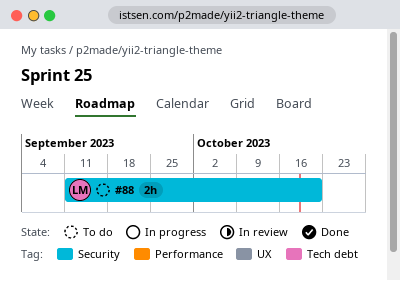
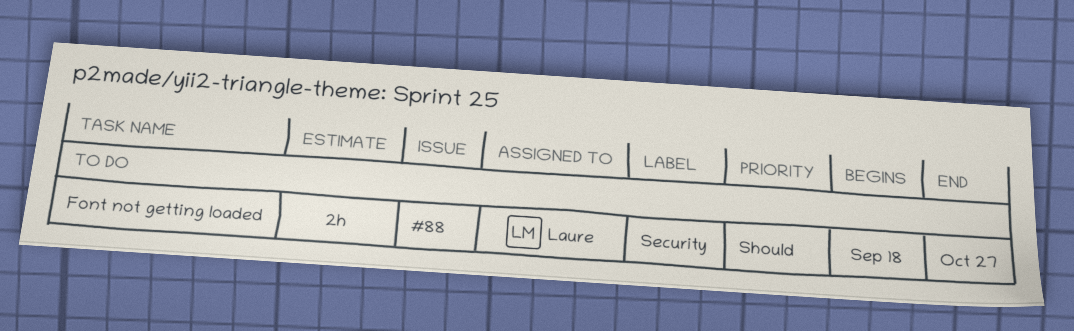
#88, start: Sep 11 -> Sep 18
#88, due: Oct 20 -> Oct 27

